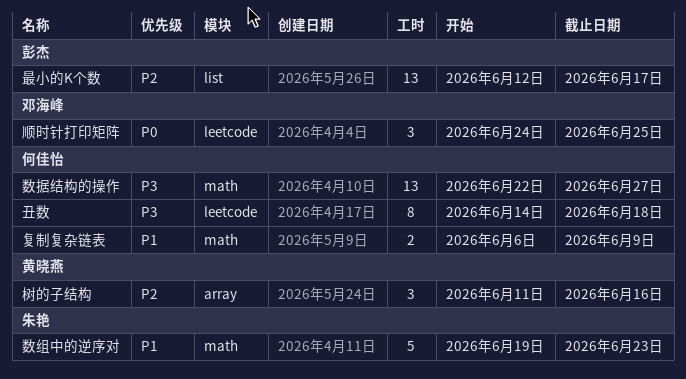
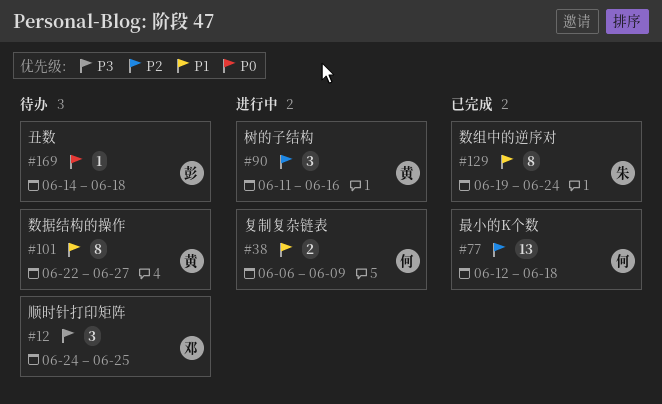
丑数, owner: 何佳怡 -> 彭杰
丑数, priority: P3 -> P0
丑数, estimate: 8 -> 1
数据结构的操作, owner: 何佳怡 -> 黄晓燕
数据结构的操作, priority: P3 -> P1
数据结构的操作, estimate: 13 -> 8
数组中的逆序对, estimate: 5 -> 8
数组中的逆序对, due: Jun 23 -> Jun 24
最小的K个数, owner: 彭杰 -> 何佳怡
最小的K个数, due: Jun 17 -> Jun 18
顺时针打印矩阵, priority: P0 -> P3

